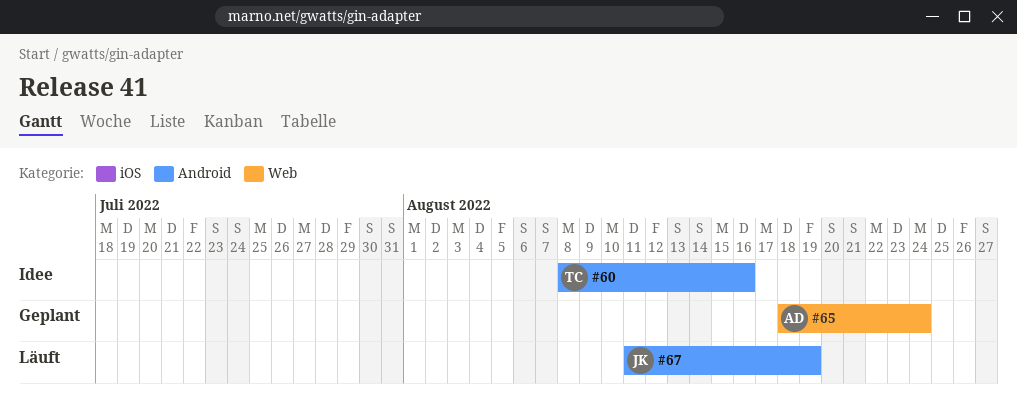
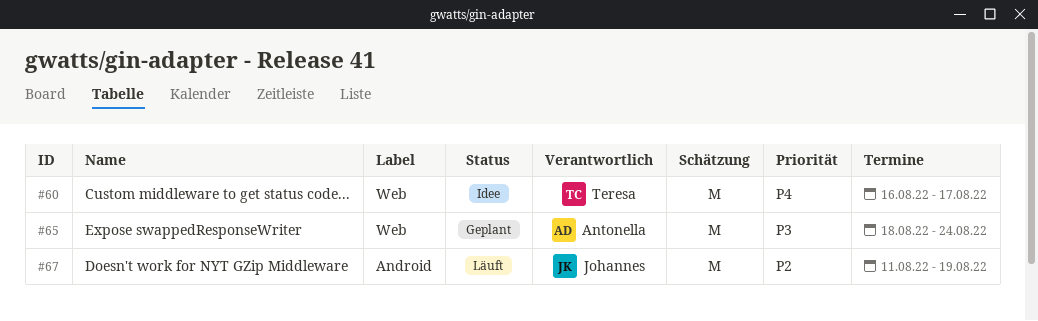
#60, label: Android -> Web
#60, start: Aug 8 -> Aug 16
#60, due: Aug 16 -> Aug 17

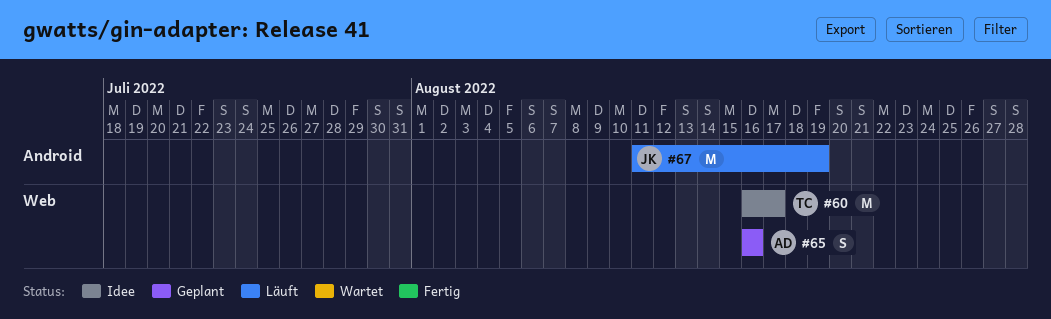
#65, estimate: M -> S
#65, start: Aug 18 -> Aug 16
#65, due: Aug 24 -> Aug 16

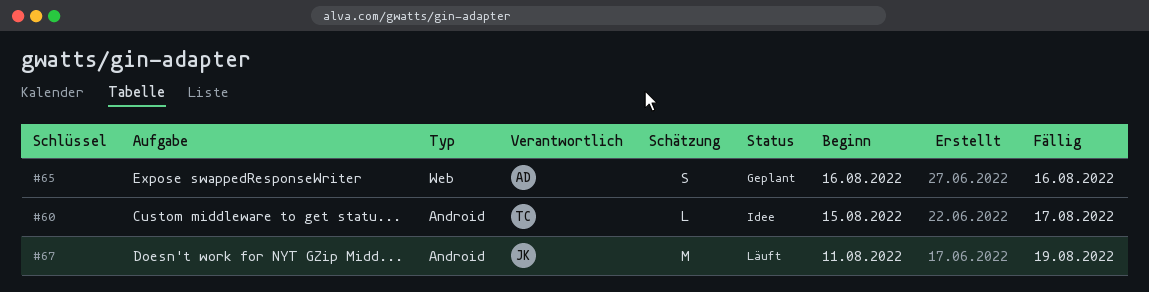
#60, label: Web -> Android
#60, estimate: M -> L
#60, start: Aug 16 -> Aug 15

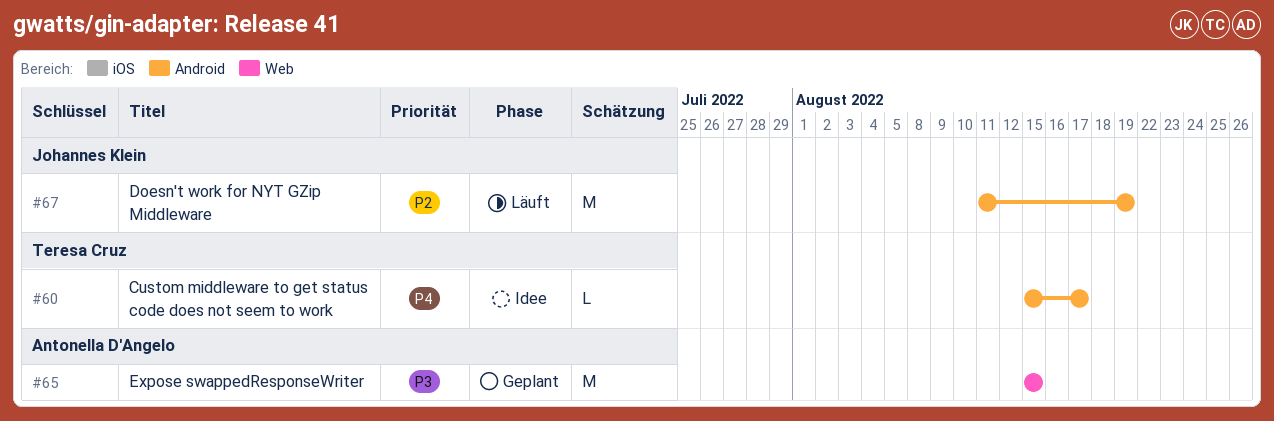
#65, estimate: S -> M
#65, start: Aug 16 -> Aug 15
#65, due: Aug 16 -> Aug 15

